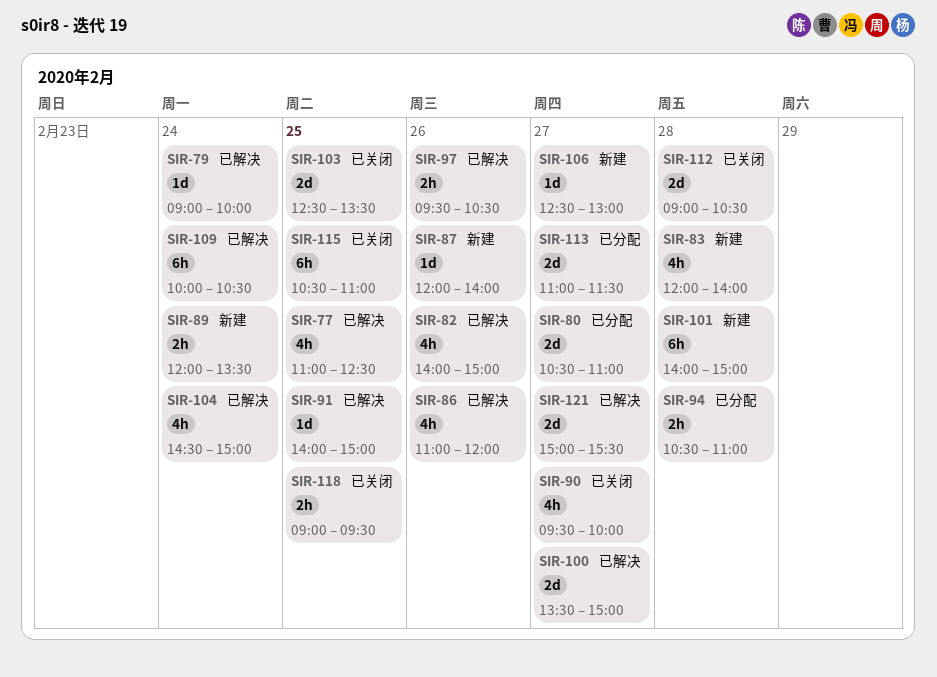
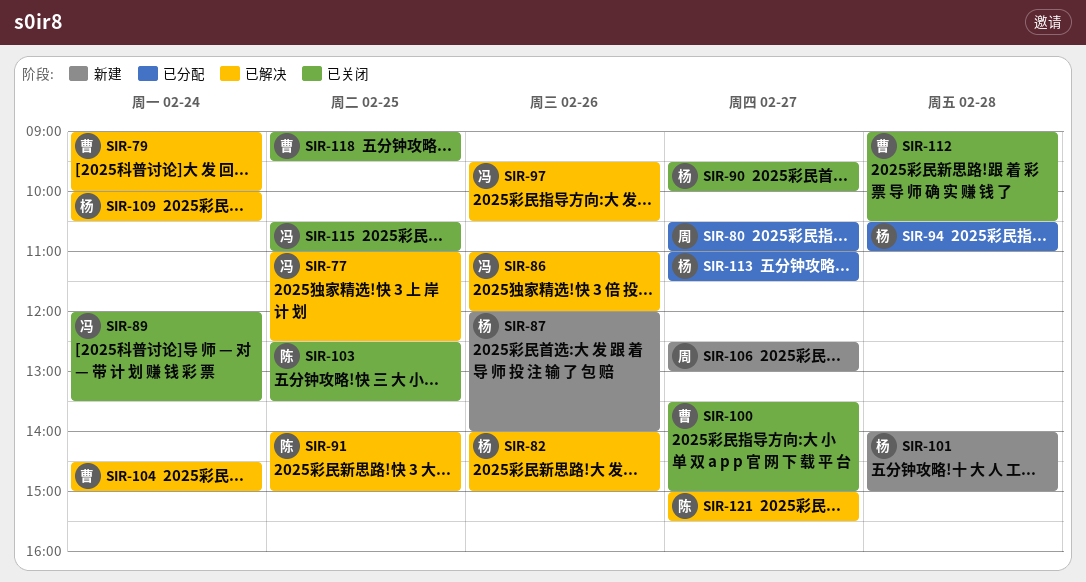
SIR-83: present -> none
SIR-89, status: 新建 -> 已关闭
SIR-100, status: 已解决 -> 已关闭

